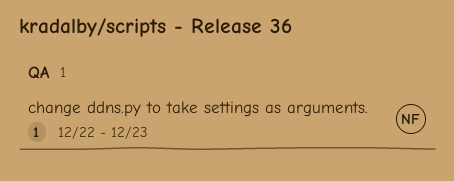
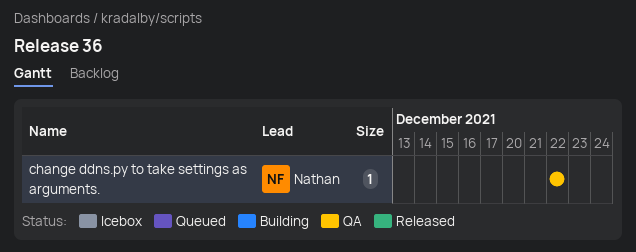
change ddns.py to take settings as arguments., due: Dec 23 -> Dec 22

